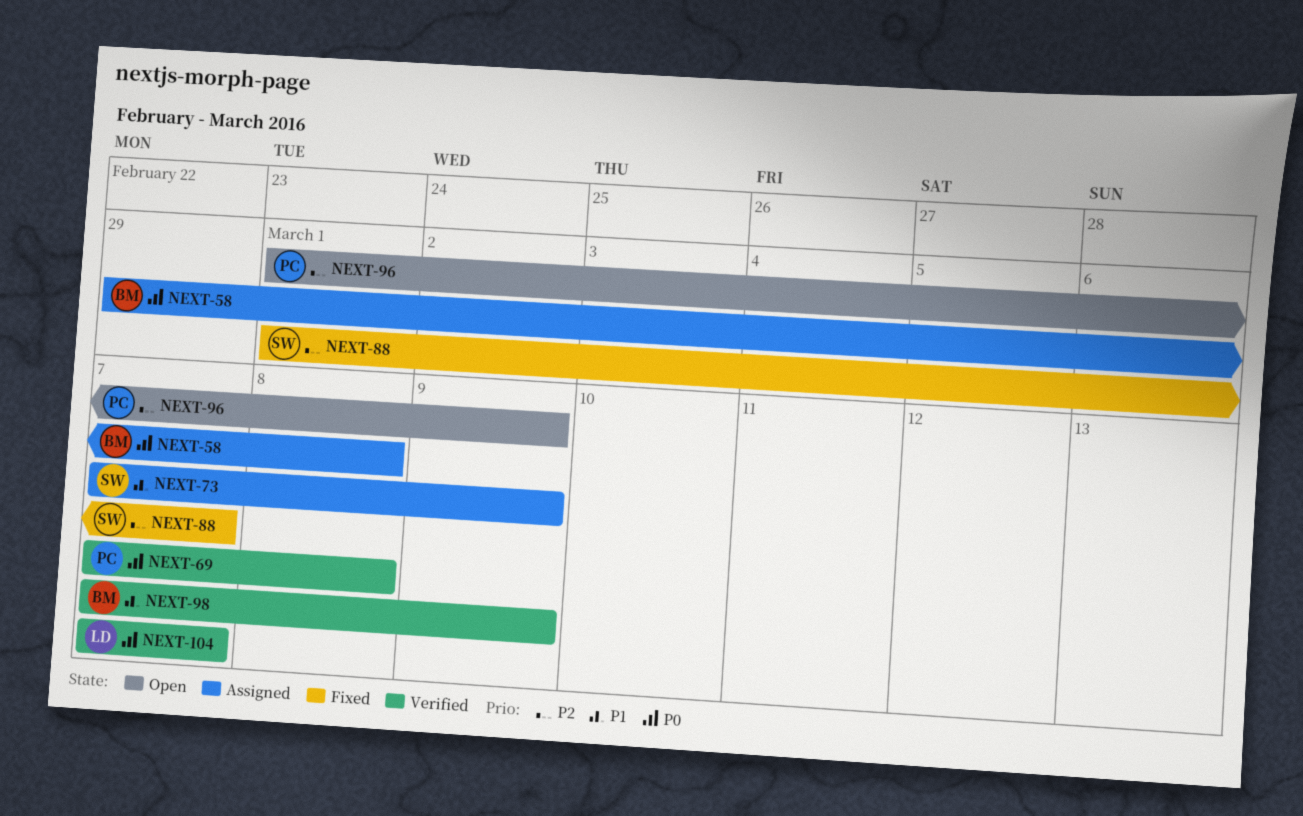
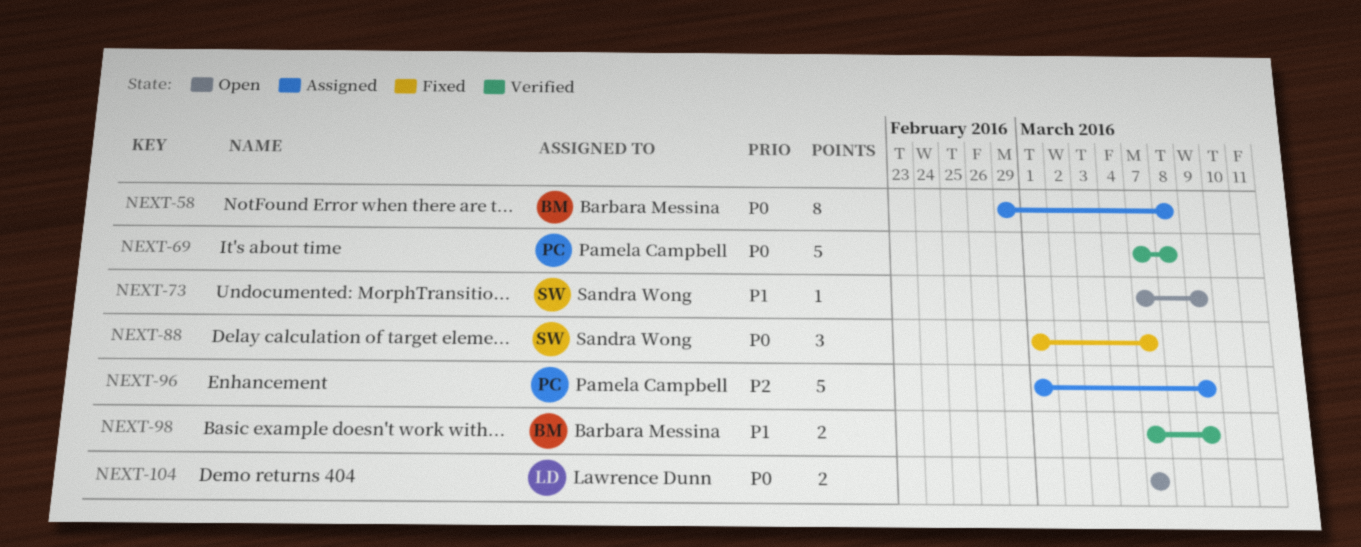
NEXT-73, status: Assigned -> Open
NEXT-88, priority: P2 -> P0
NEXT-96, status: Open -> Assigned
NEXT-104, status: Verified -> Open

